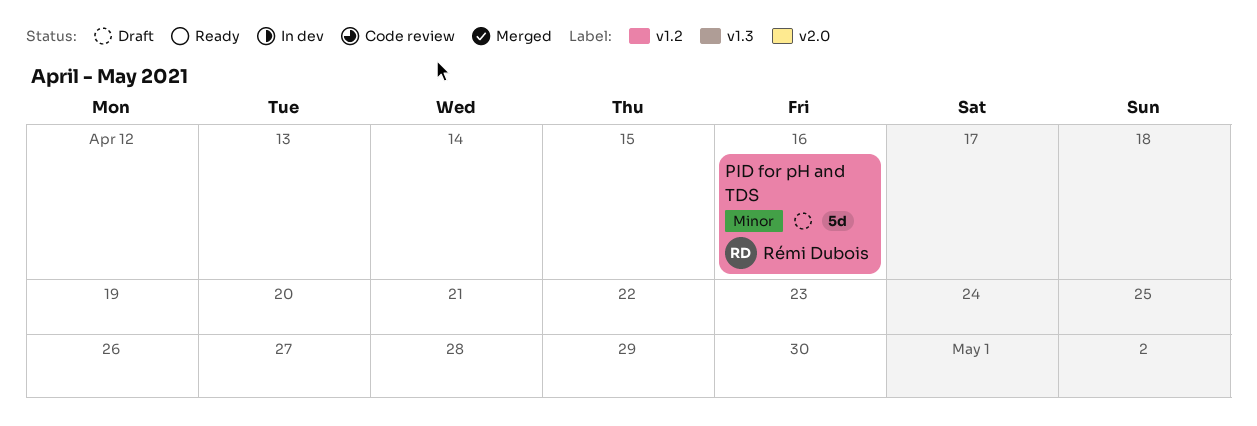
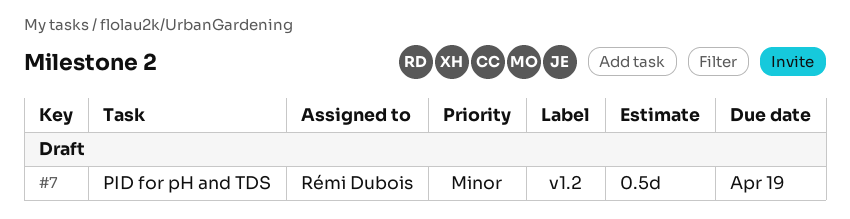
PID for pH and TDS, estimate: 5d -> 0.5d
PID for pH and TDS, due: Apr 16 -> Apr 19

